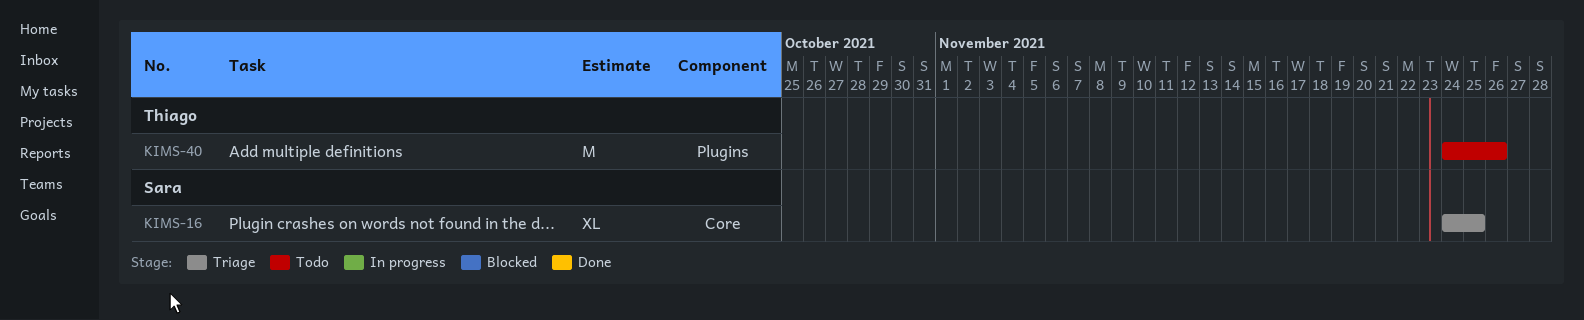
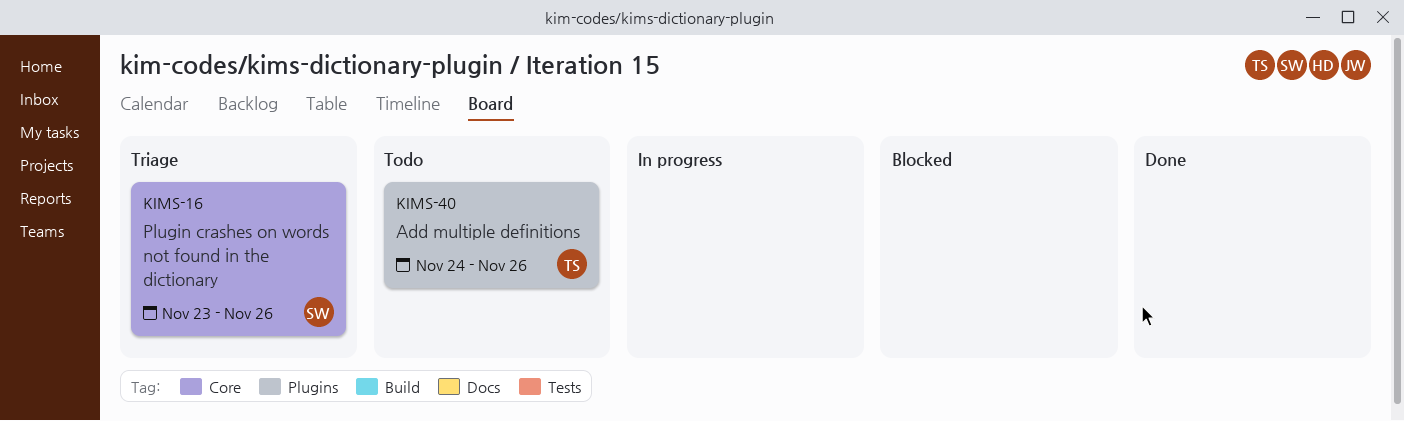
KIMS-16, start: Nov 24 -> Nov 23
KIMS-16, due: Nov 25 -> Nov 26

